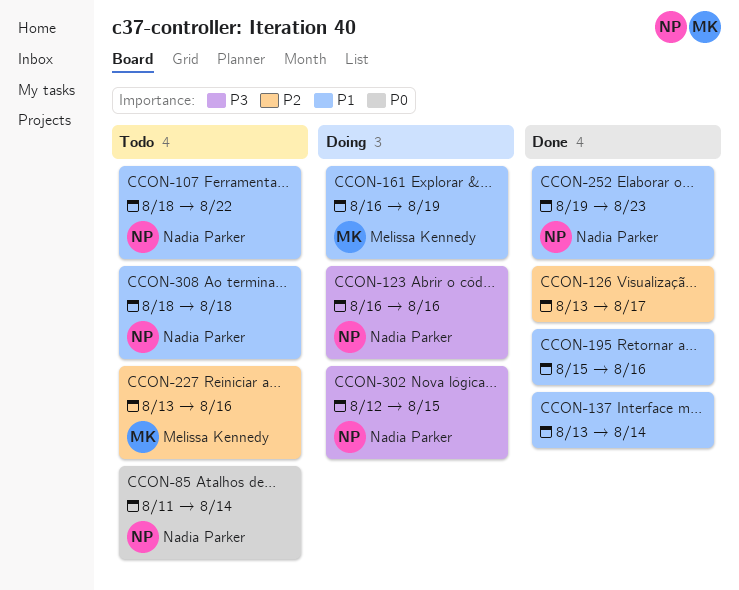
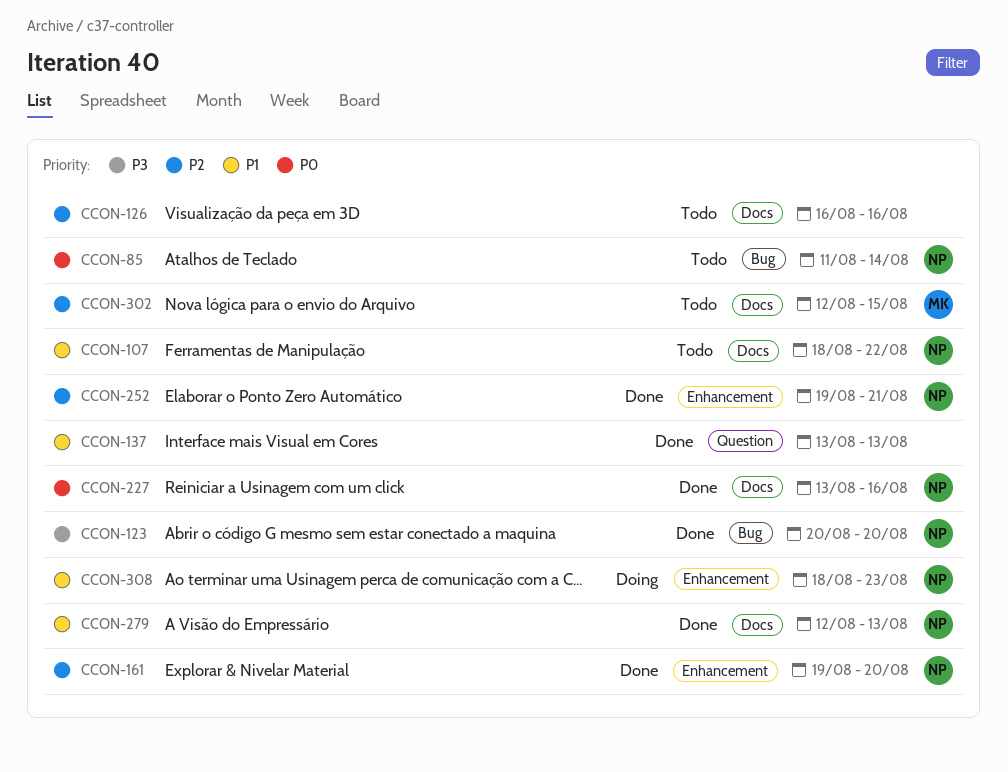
CCON-123, status: Doing -> Done
CCON-123, start: Aug 16 -> Aug 20
CCON-123, due: Aug 16 -> Aug 20
CCON-126, status: Done -> Todo
CCON-126, start: Aug 13 -> Aug 16
CCON-126, due: Aug 17 -> Aug 16
CCON-137, due: Aug 14 -> Aug 13
CCON-161, status: Doing -> Done
CCON-161, owner: Melissa Kennedy -> Nadia Parker
CCON-161, priority: P1 -> P2
CCON-161, start: Aug 16 -> Aug 19
CCON-161, due: Aug 19 -> Aug 20
CCON-195: present -> none
CCON-227, status: Todo -> Done
CCON-227, owner: Melissa Kennedy -> Nadia Parker
CCON-227, priority: P2 -> P0
CCON-252, priority: P1 -> P2
CCON-252, due: Aug 23 -> Aug 21
CCON-279: none -> present
CCON-302, status: Doing -> Todo
CCON-302, owner: Nadia Parker -> Melissa Kennedy
CCON-302, priority: P3 -> P2
CCON-308, status: Todo -> Doing
CCON-308, due: Aug 18 -> Aug 23

